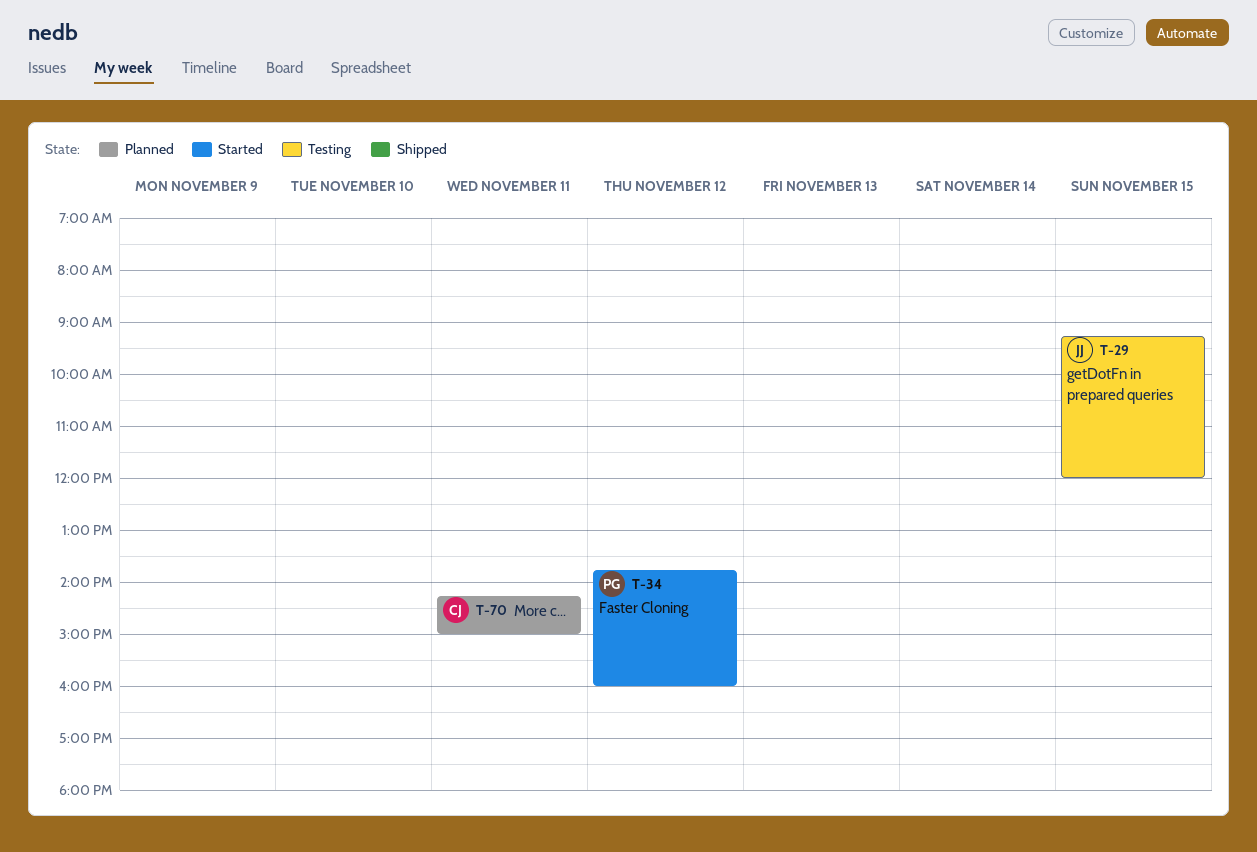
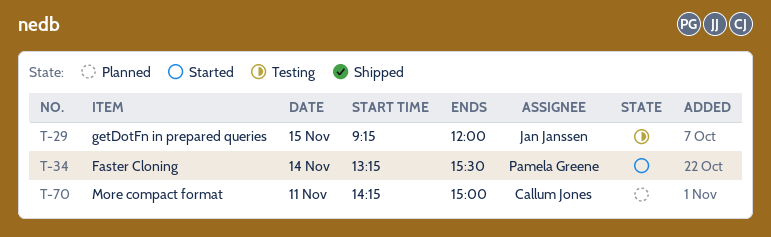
T-34, day: Nov 12 -> Nov 14
T-34, begins: 13:45 -> 13:15
T-34, ends: 16:00 -> 15:30

